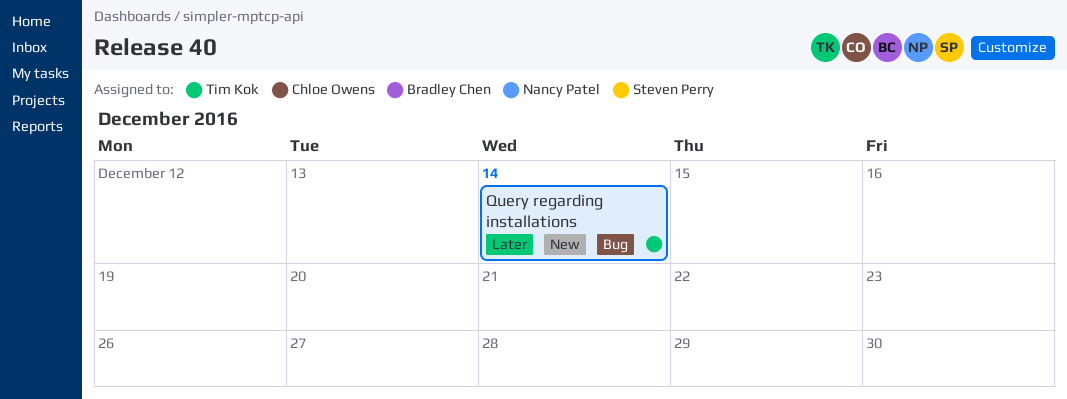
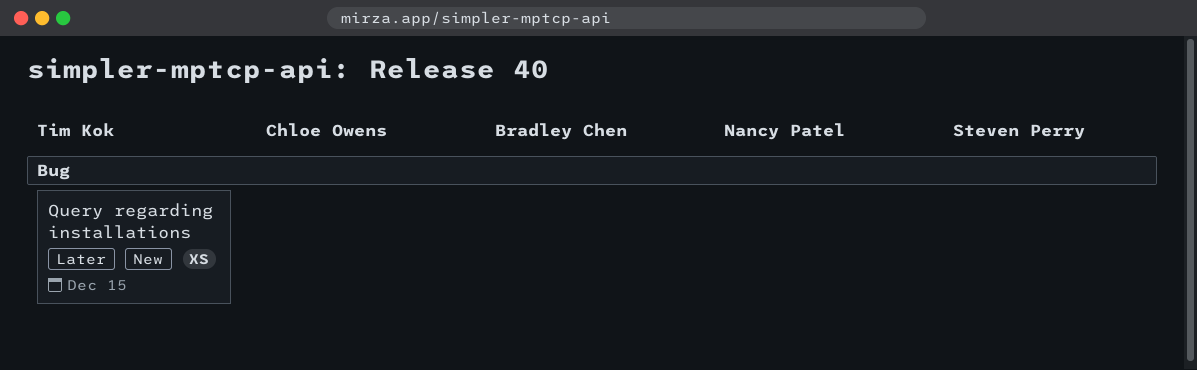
Query regarding installations, due: Dec 14 -> Dec 15

